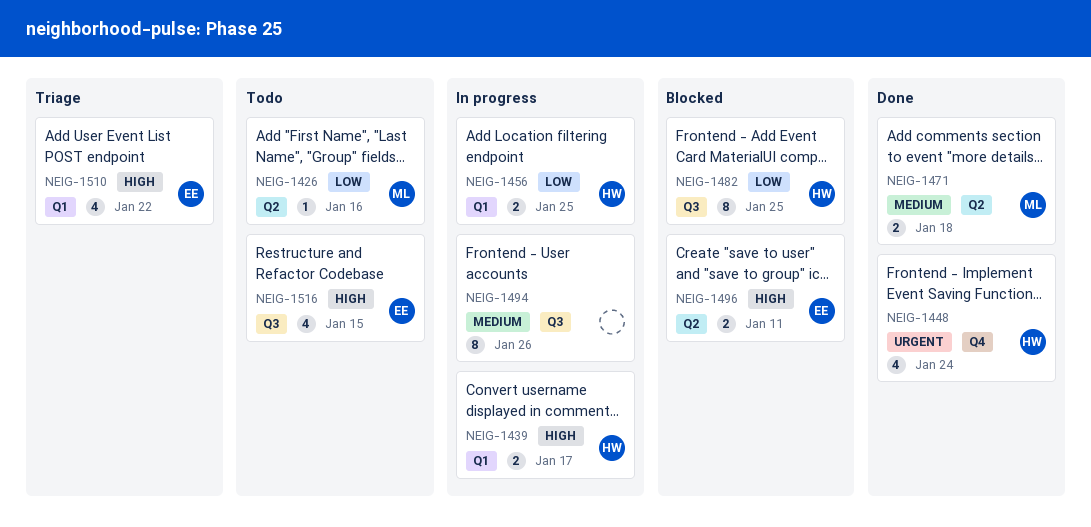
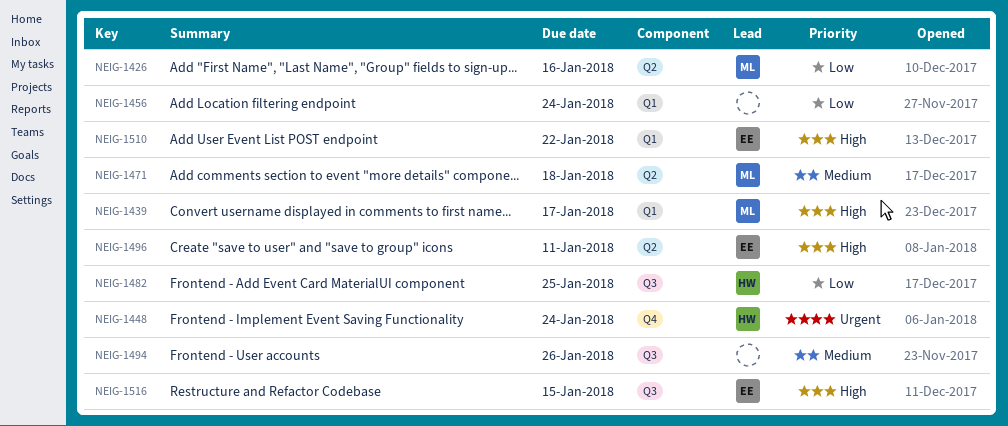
NEIG-1439, owner: HW -> ML
NEIG-1456, owner: HW -> none
NEIG-1456, due: Jan 25 -> Jan 24

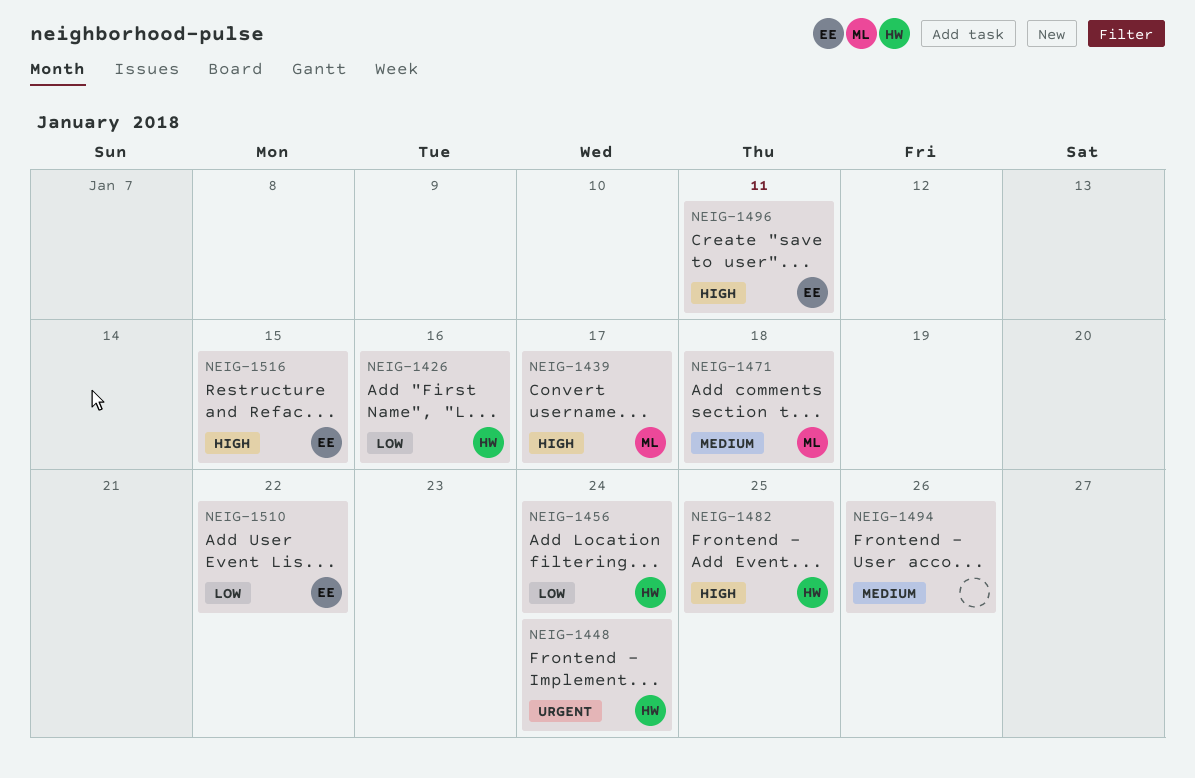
NEIG-1426, owner: ML -> HW
NEIG-1456, owner: none -> HW
NEIG-1482, priority: Low -> High
NEIG-1510, priority: High -> Low

